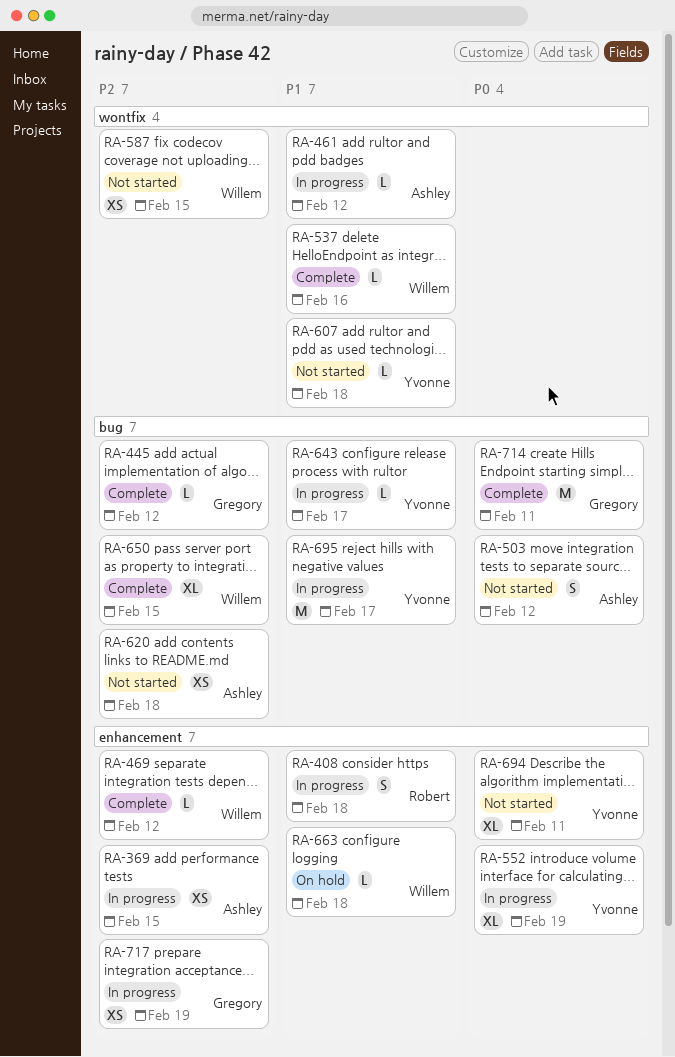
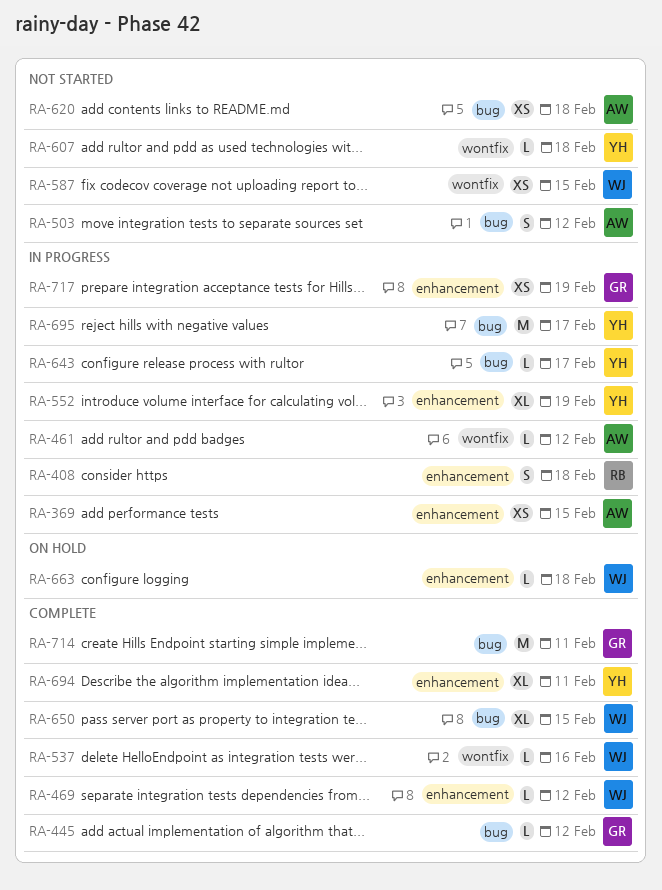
RA-694, status: Not started -> Complete

